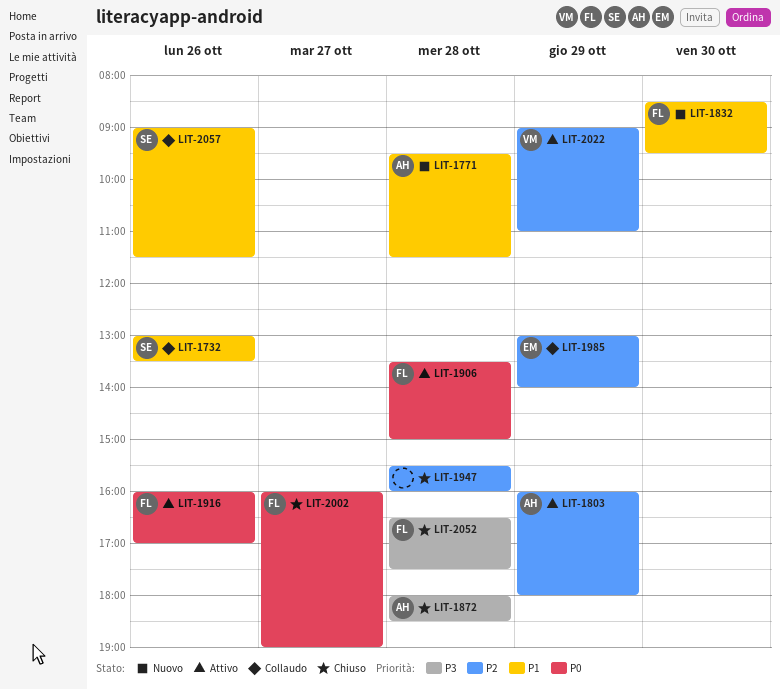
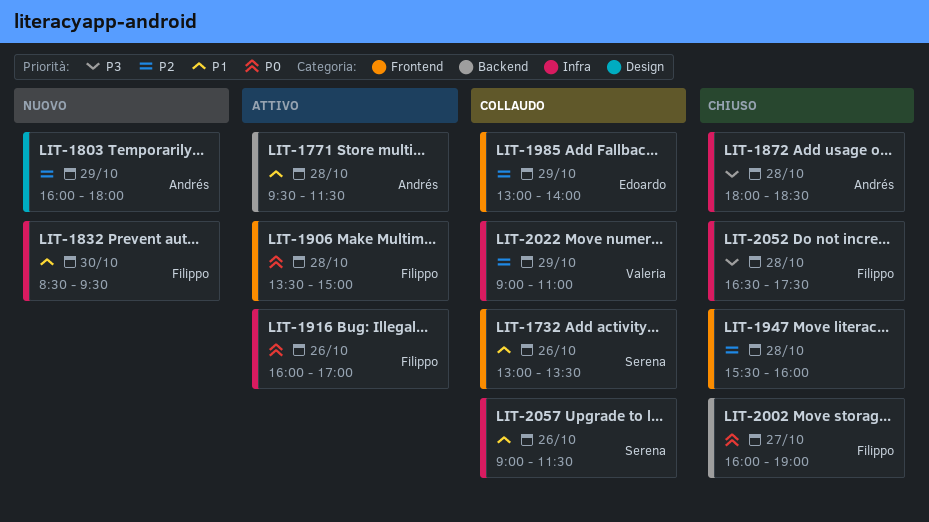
LIT-1771, status: Nuovo -> Attivo
LIT-1803, status: Attivo -> Nuovo
LIT-2022, status: Attivo -> Collaudo

